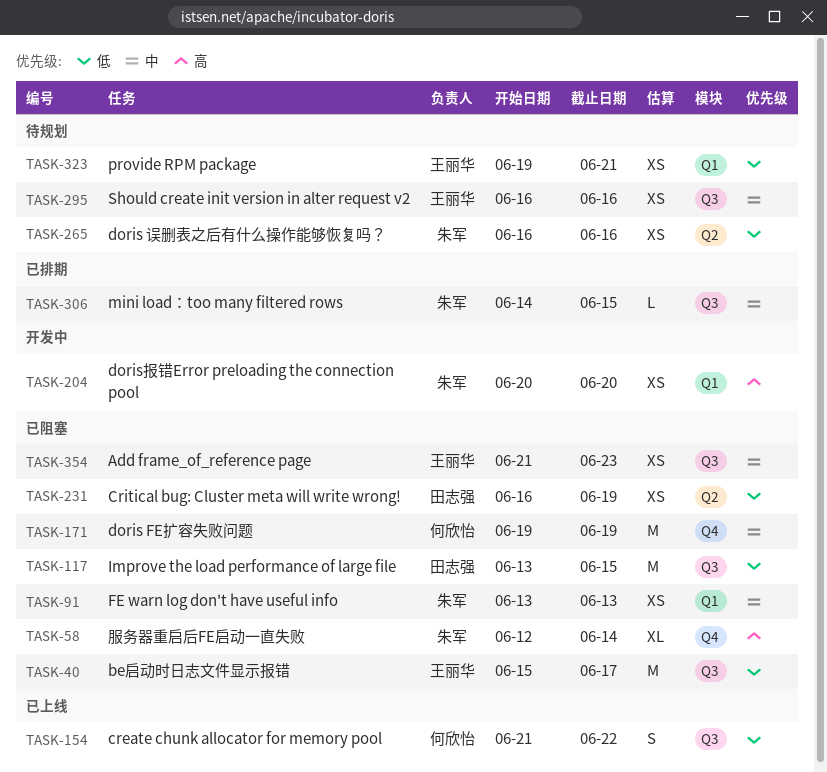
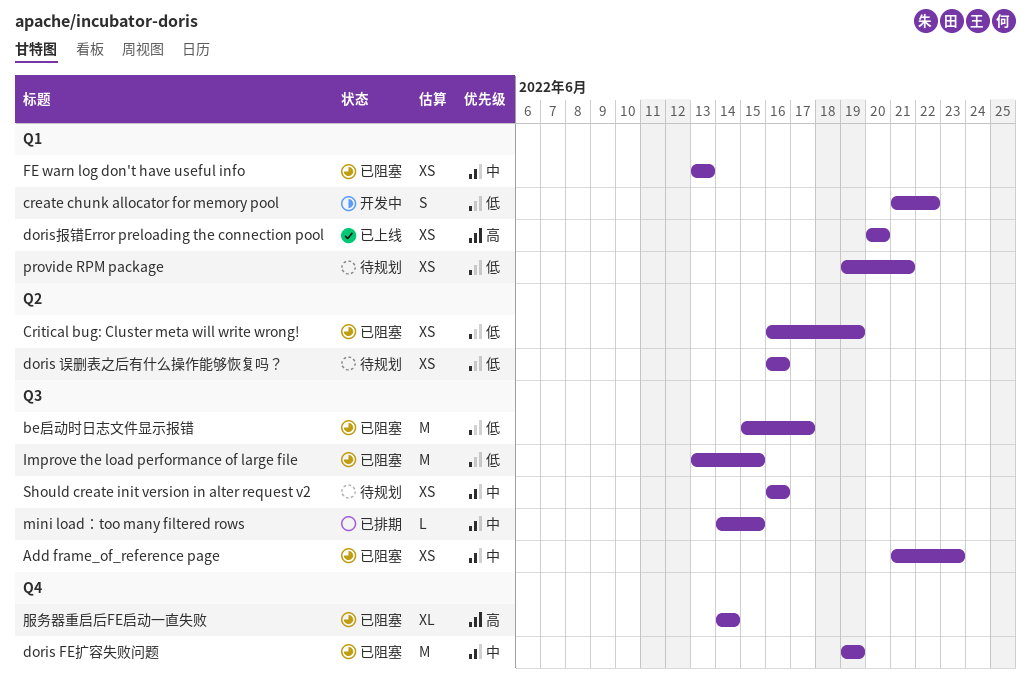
create chunk allocator for memory pool, status: 已上线 -> 开发中
create chunk allocator for memory pool, label: Q3 -> Q1
doris报错Error preloading the connection pool, status: 开发中 -> 已上线
服务器重启后FE启动一直失败, start: Jun 12 -> Jun 14

